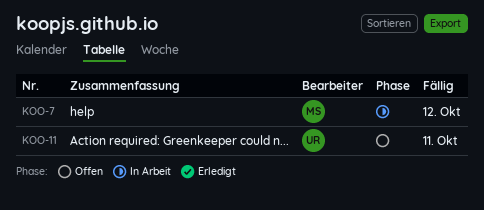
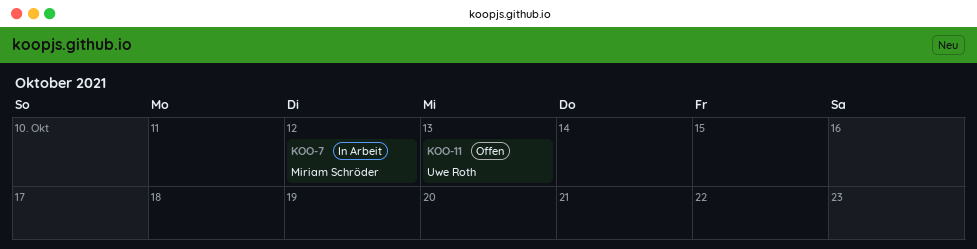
KOO-11, due: Oct 11 -> Oct 13

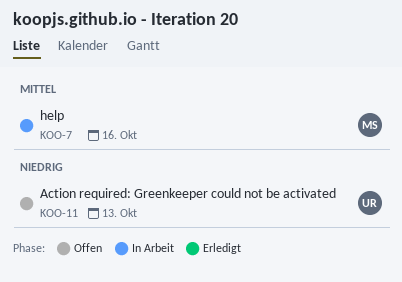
KOO-7, due: Oct 12 -> Oct 16

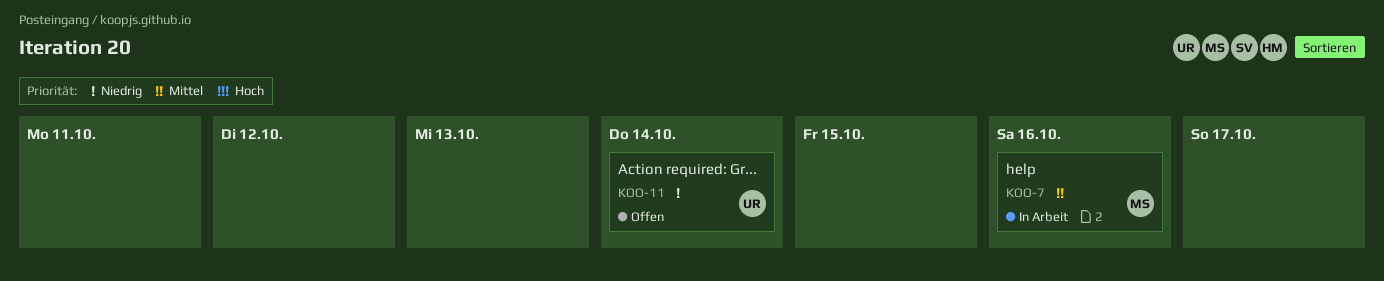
KOO-11, due: Oct 13 -> Oct 14

